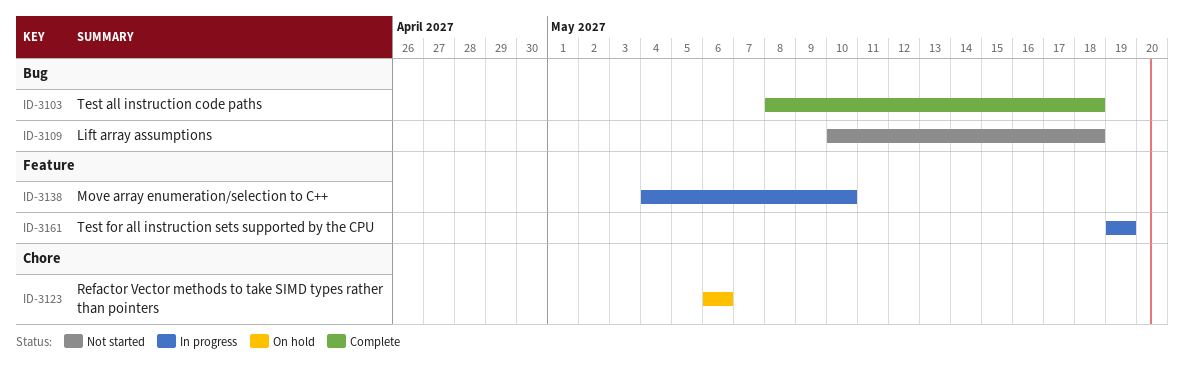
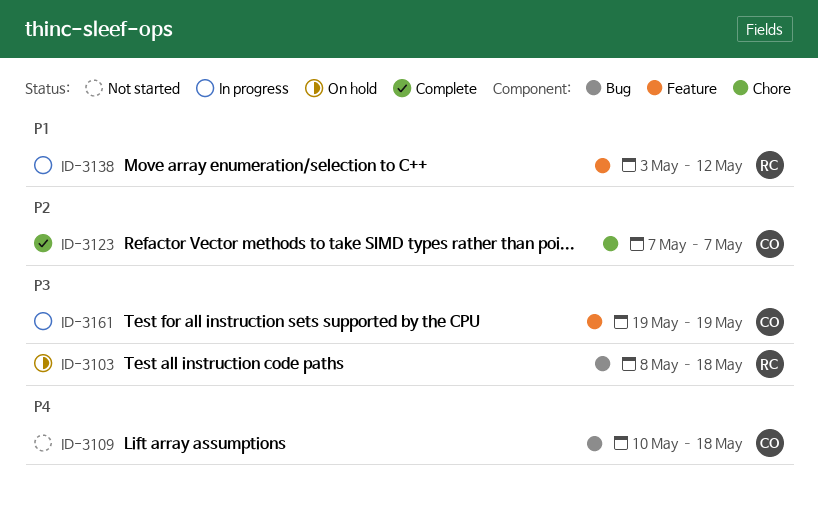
ID-3103, status: Complete -> On hold
ID-3123, status: On hold -> Complete
ID-3123, start: May 6 -> May 7
ID-3123, due: May 6 -> May 7
ID-3138, start: May 4 -> May 3
ID-3138, due: May 10 -> May 12

